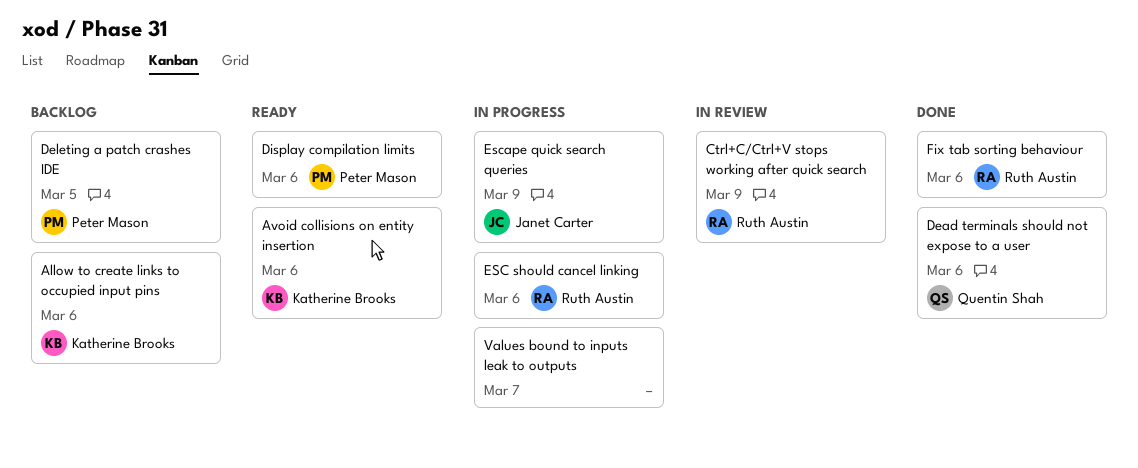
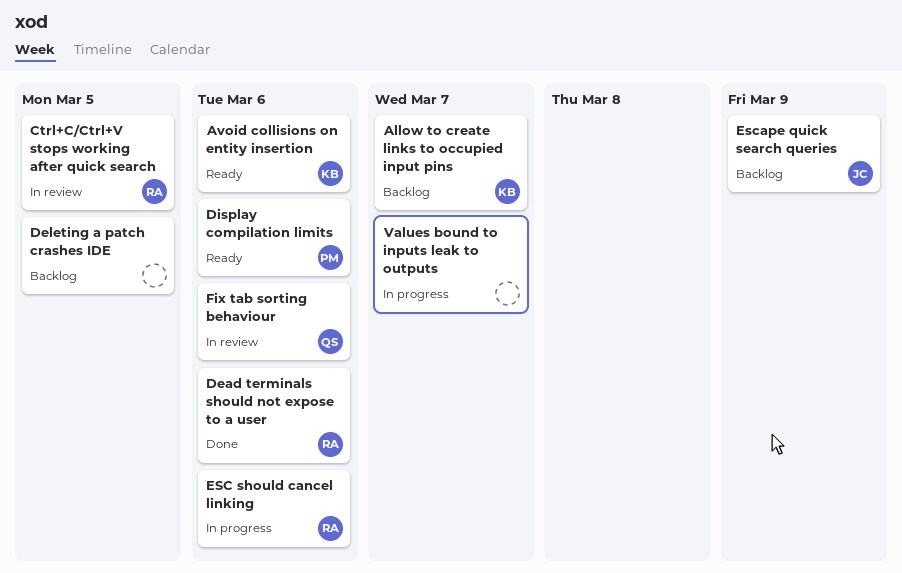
Allow to create links to occupied input pins, due: Mar 6 -> Mar 7
Ctrl+C/Ctrl+V stops working after quick search, due: Mar 9 -> Mar 5
Dead terminals should not expose to a user, owner: Quentin Shah -> Ruth Austin
Deleting a patch crashes IDE, owner: Peter Mason -> none
Escape quick search queries, status: In progress -> Backlog
Fix tab sorting behaviour, status: Done -> In review
Fix tab sorting behaviour, owner: Ruth Austin -> Quentin Shah

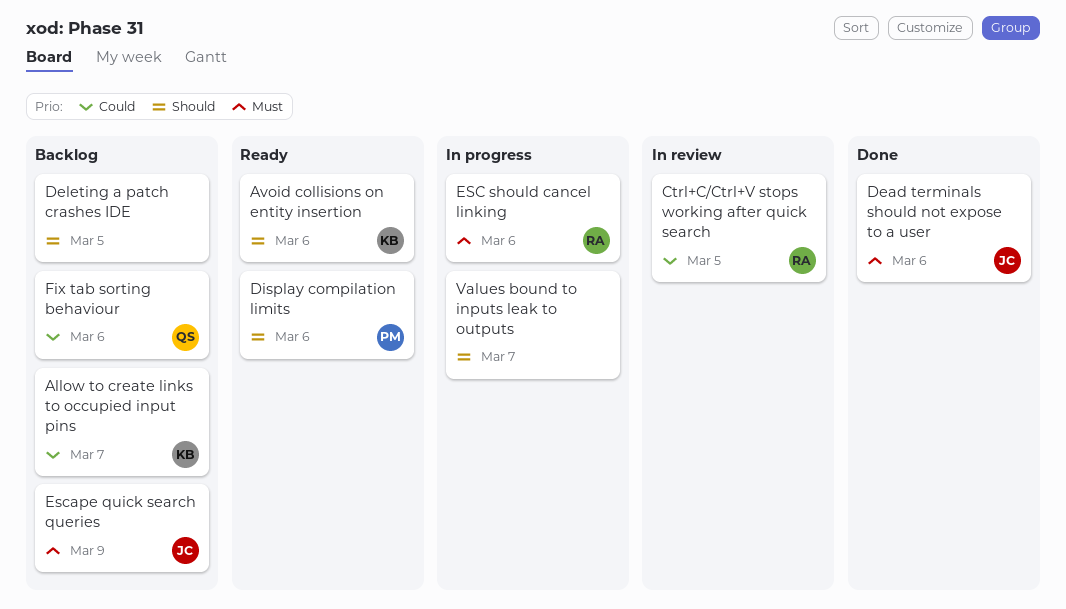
Dead terminals should not expose to a user, owner: RA -> JC
Fix tab sorting behaviour, status: In review -> Backlog

